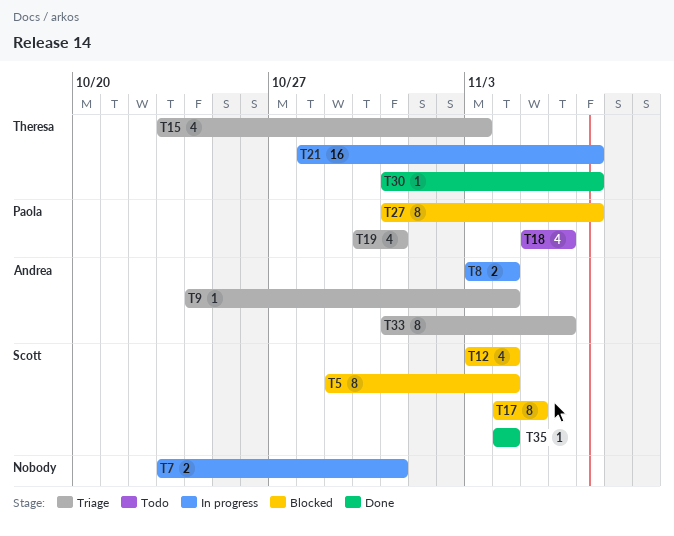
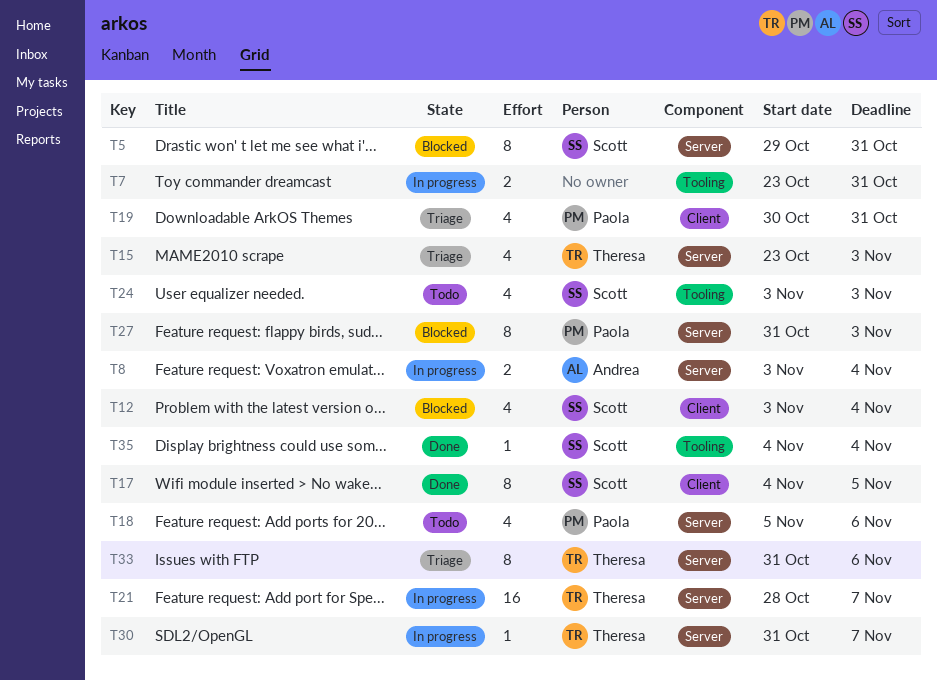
T5, due: Nov 4 -> Oct 31
T9: present -> none
T17, status: Blocked -> Done
T24: none -> present
T27, due: Nov 7 -> Nov 3
T30, status: Done -> In progress
T33, owner: Andrea -> Theresa

